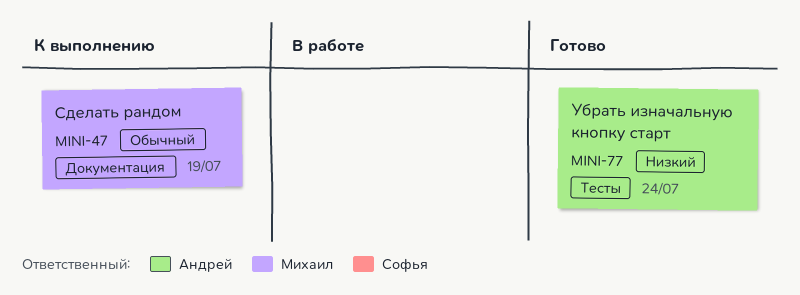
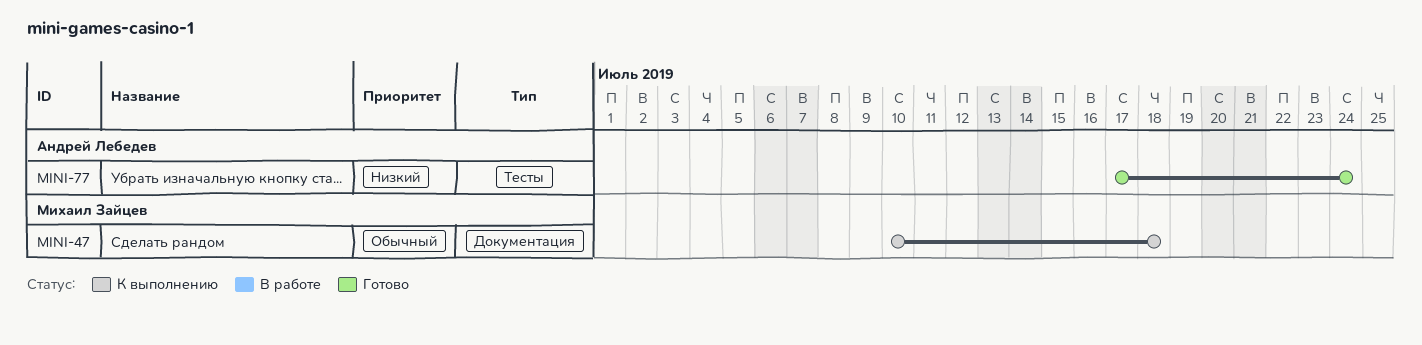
MINI-47, due: Jul 19 -> Jul 18

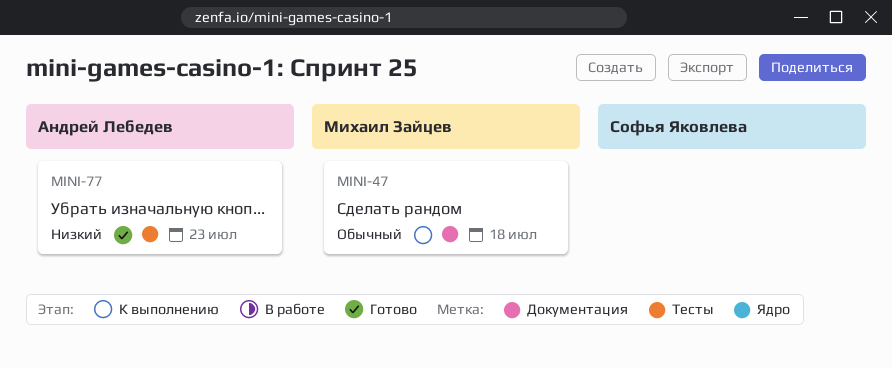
MINI-77, due: Jul 24 -> Jul 23

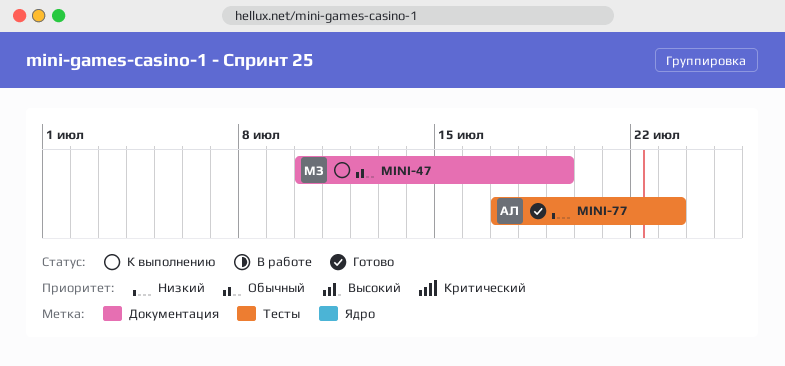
MINI-47, due: Jul 18 -> Jul 19

